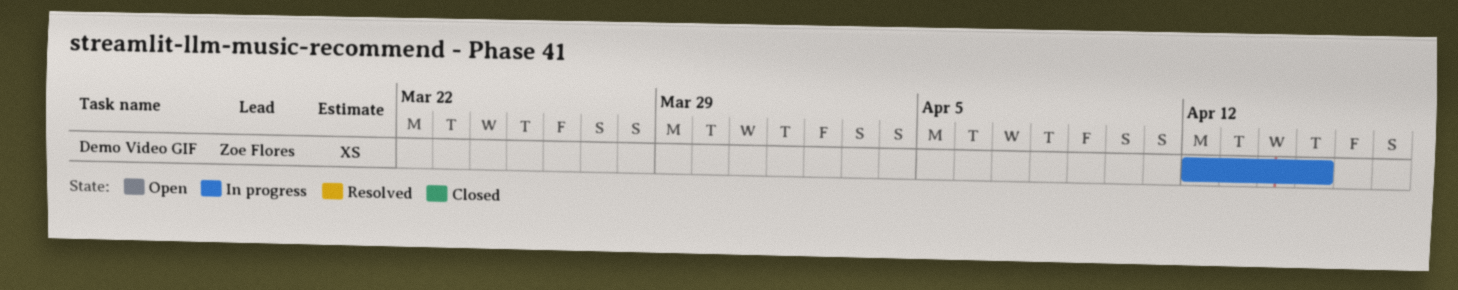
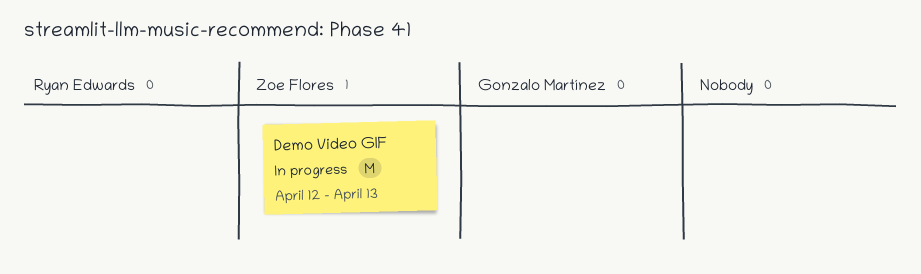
Demo Video GIF, estimate: XS -> M
Demo Video GIF, due: Apr 15 -> Apr 13

